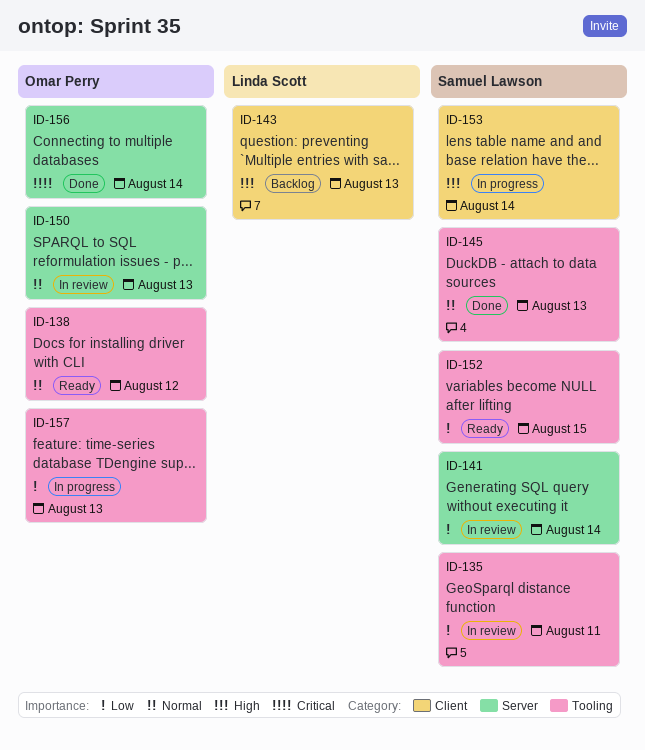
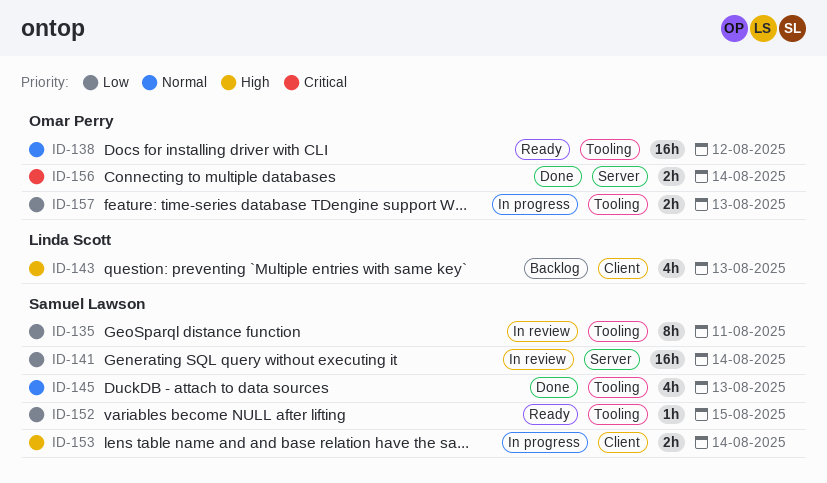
ID-150: present -> none

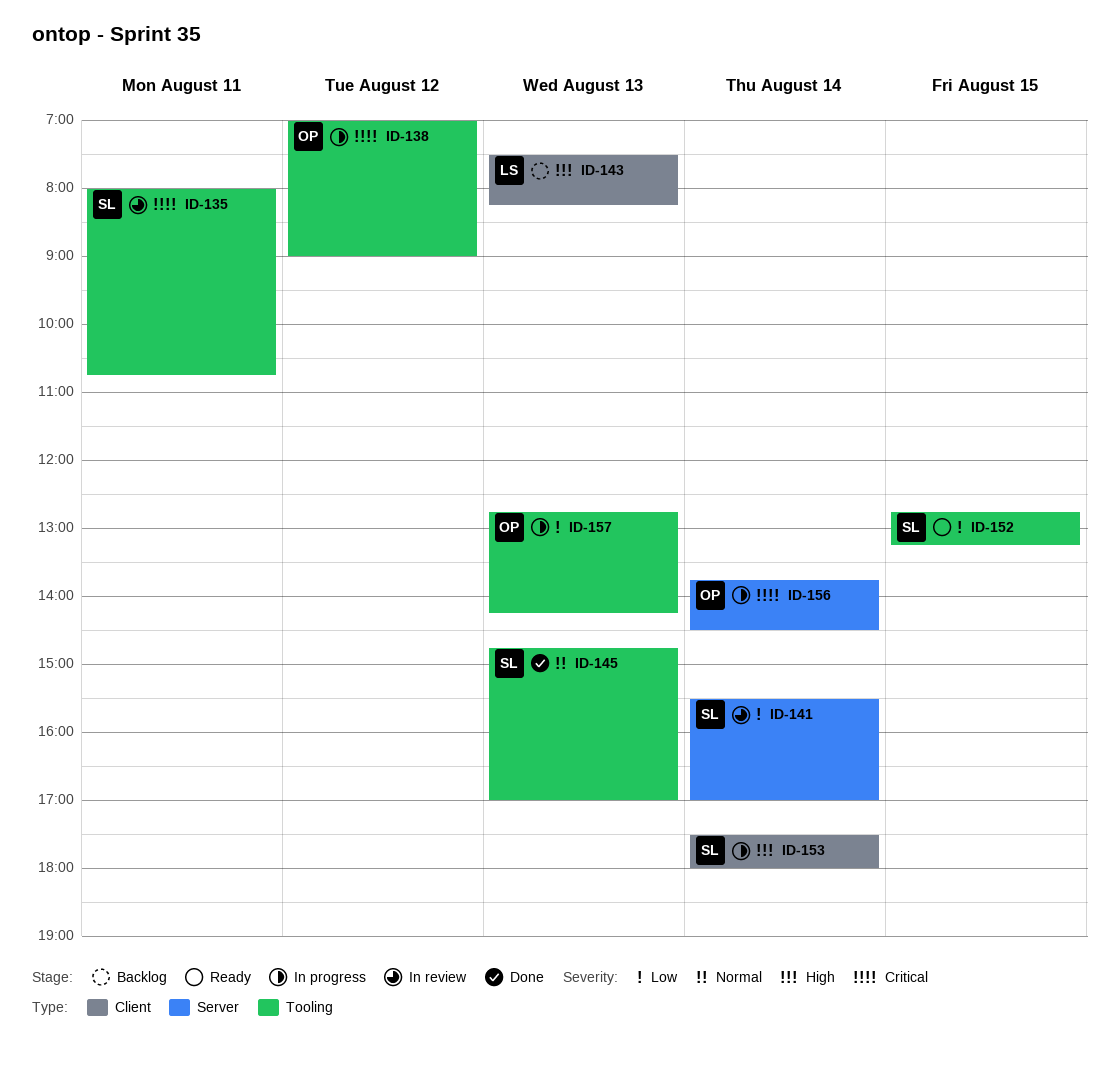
ID-135, priority: Low -> Critical
ID-138, status: Ready -> In progress
ID-138, priority: Normal -> Critical
ID-156, status: Done -> In progress

